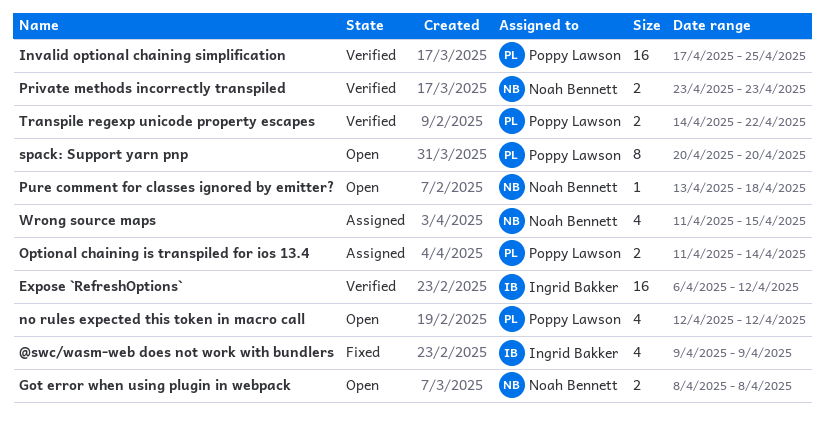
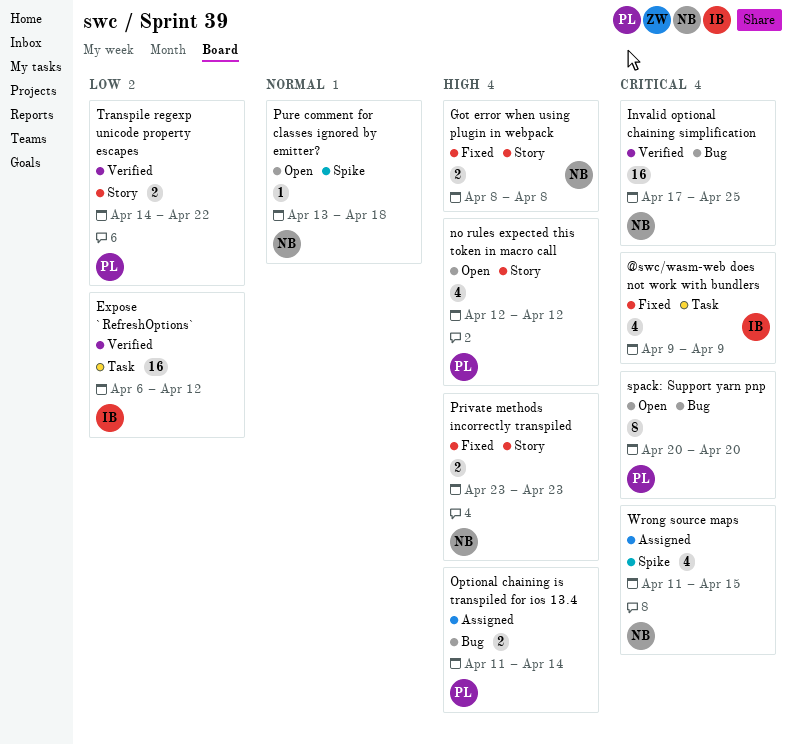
Got error when using plugin in webpack, status: Open -> Fixed
Invalid optional chaining simplification, owner: Poppy Lawson -> Noah Bennett
Private methods incorrectly transpiled, status: Verified -> Fixed

